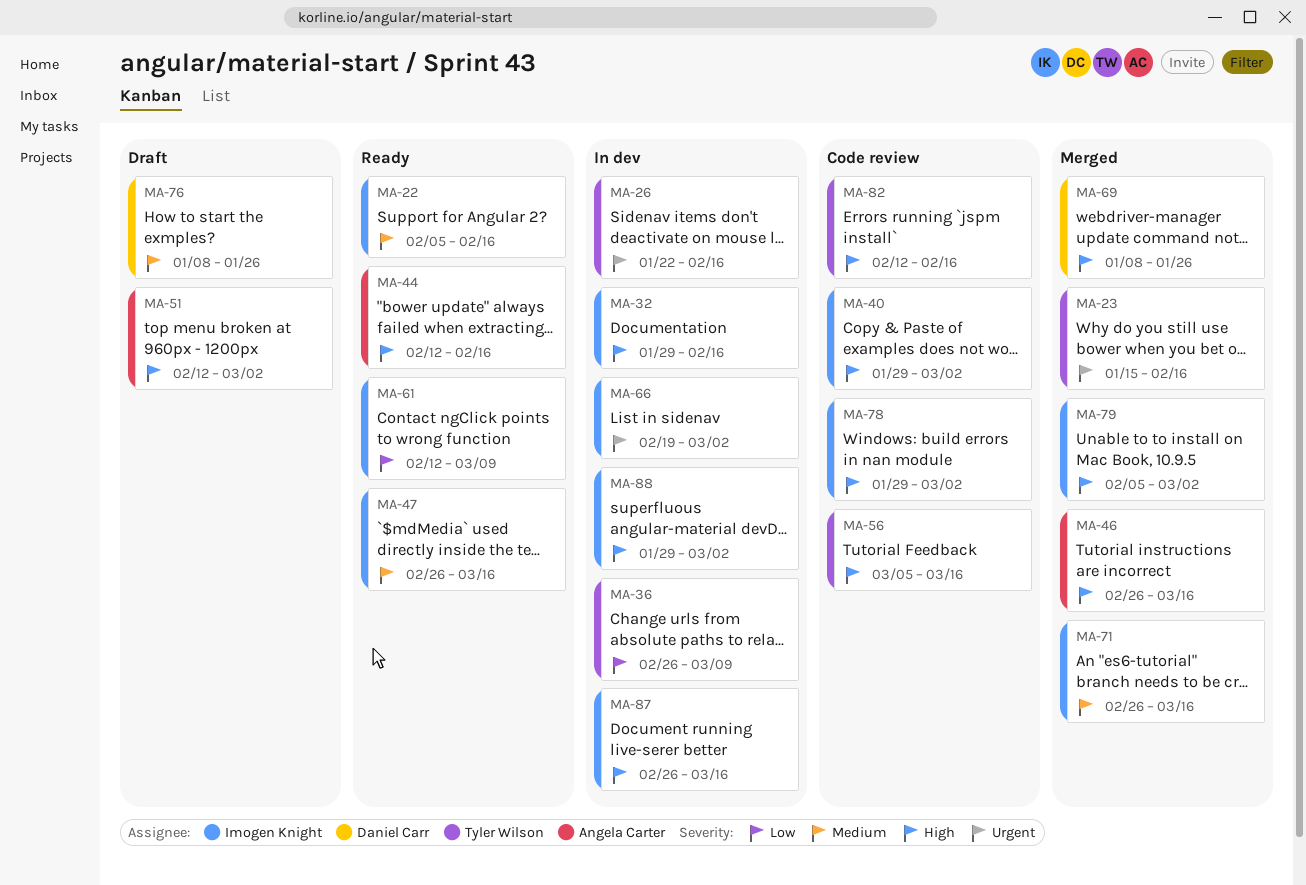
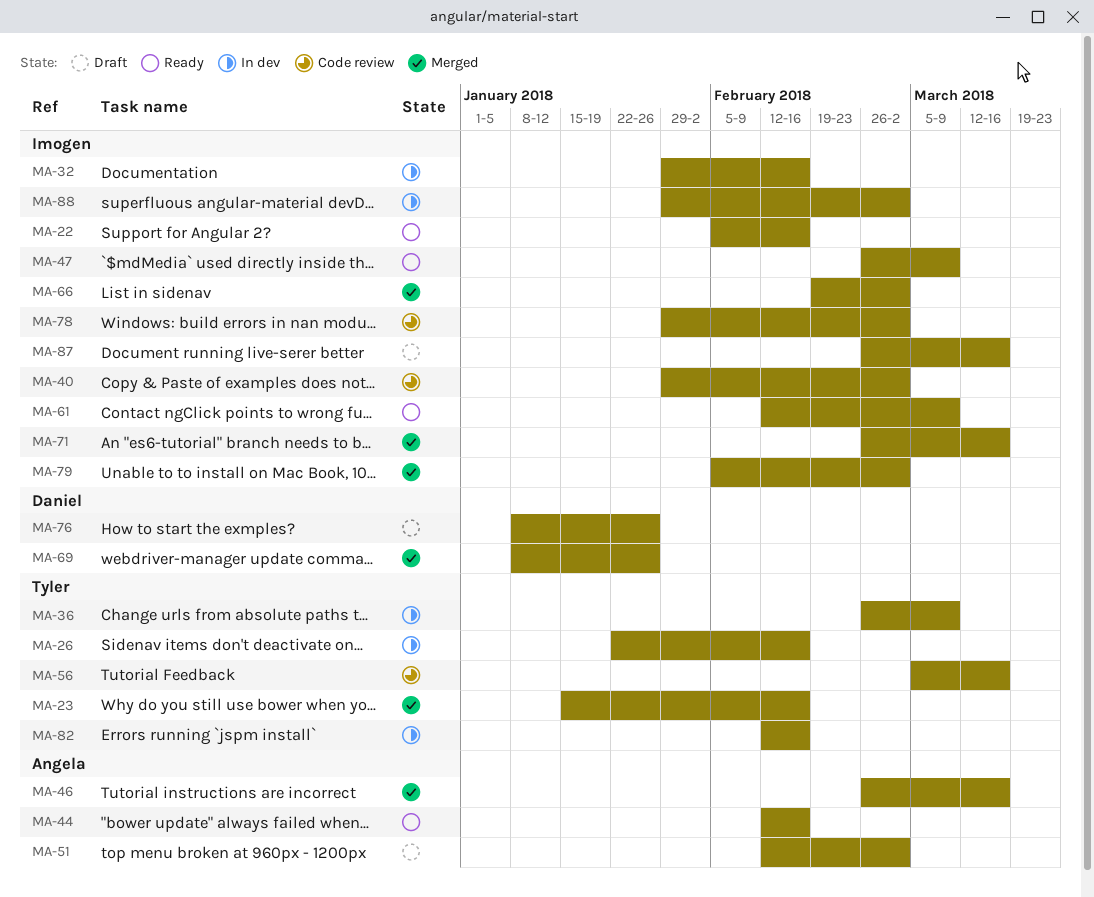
MA-47, due: Mar 16 -> Mar 9
MA-66, status: In dev -> Merged
MA-82, status: Code review -> In dev
MA-87, status: In dev -> Draft

